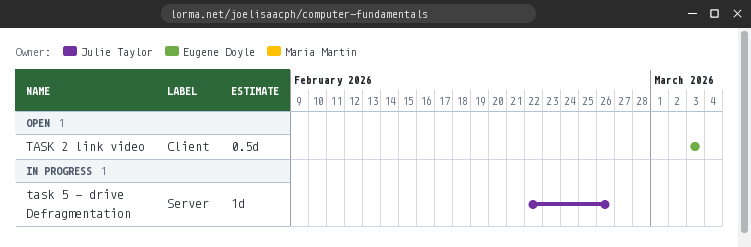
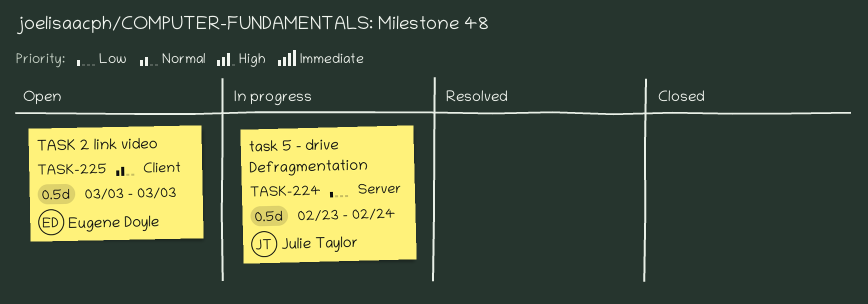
task 5 - drive Defragmentation, estimate: 1d -> 0.5d
task 5 - drive Defragmentation, start: Feb 22 -> Feb 23
task 5 - drive Defragmentation, due: Feb 26 -> Feb 24

